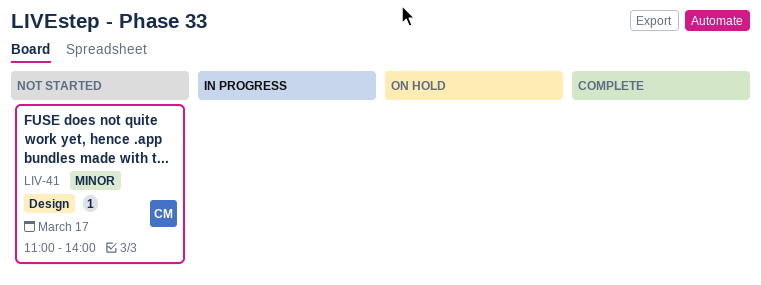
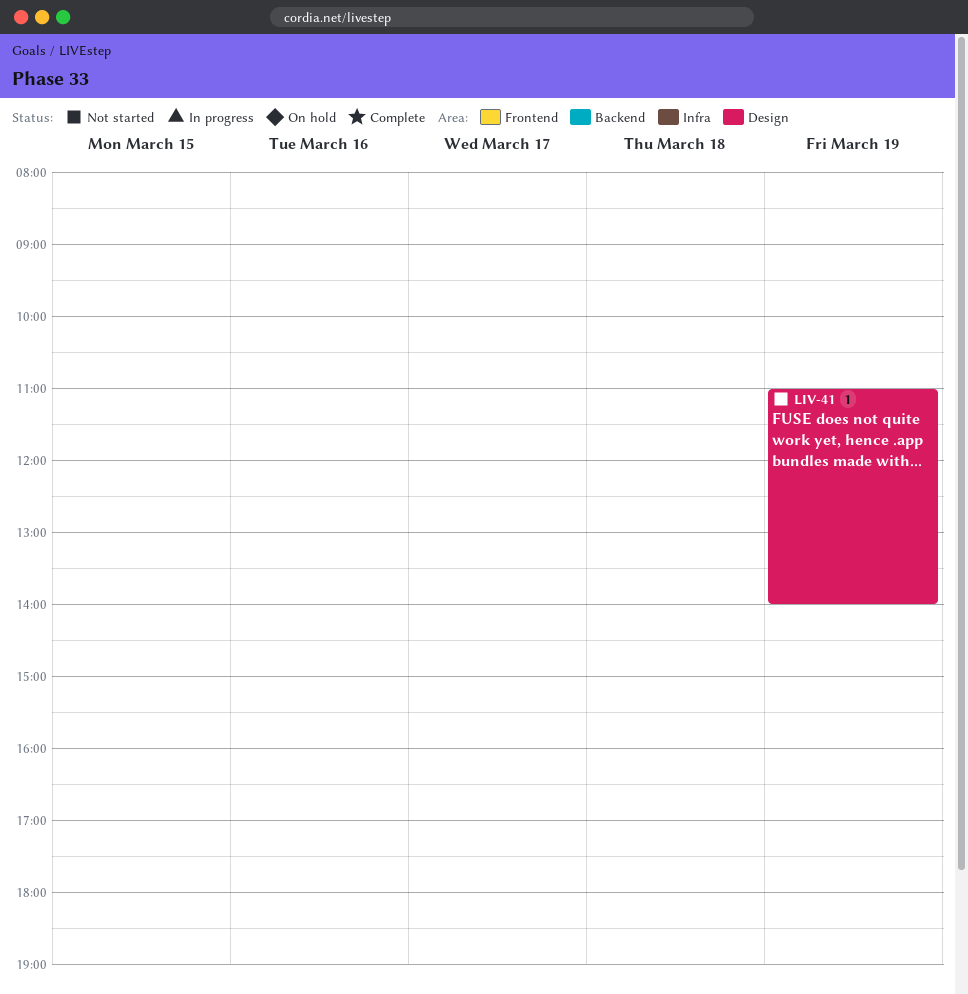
LIV-41, day: Mar 17 -> Mar 19

